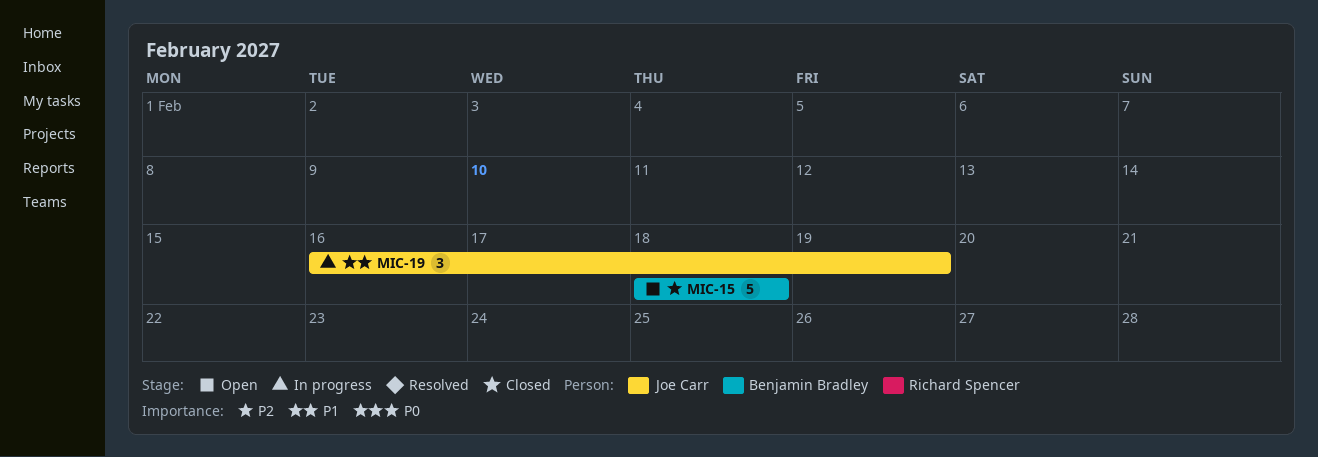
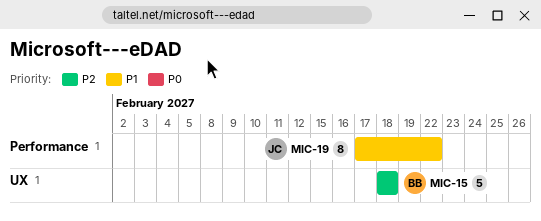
MIC-19, estimate: 3 -> 8
MIC-19, start: Feb 16 -> Feb 17
MIC-19, due: Feb 19 -> Feb 22

